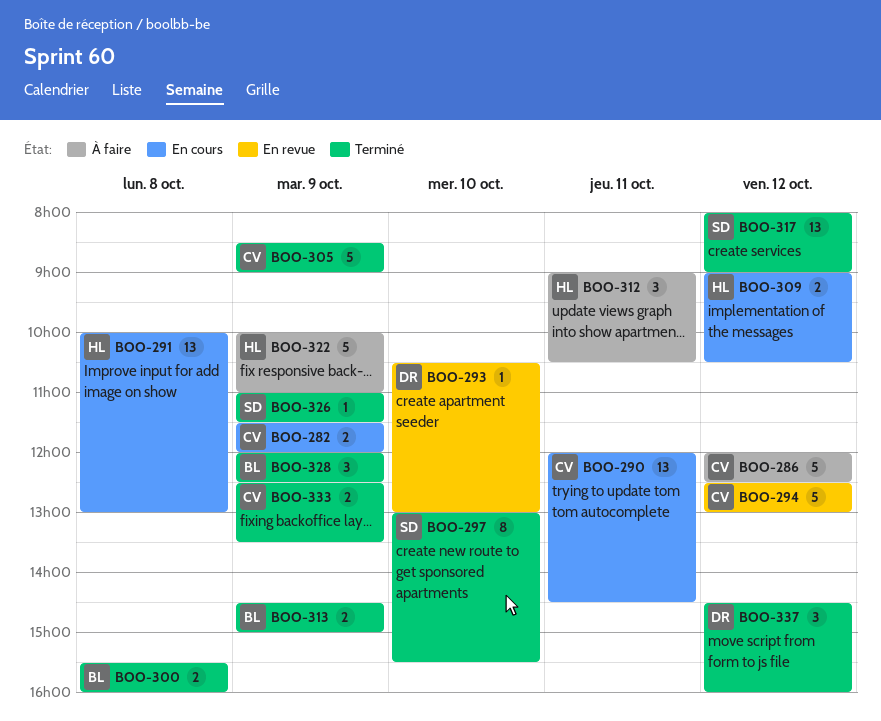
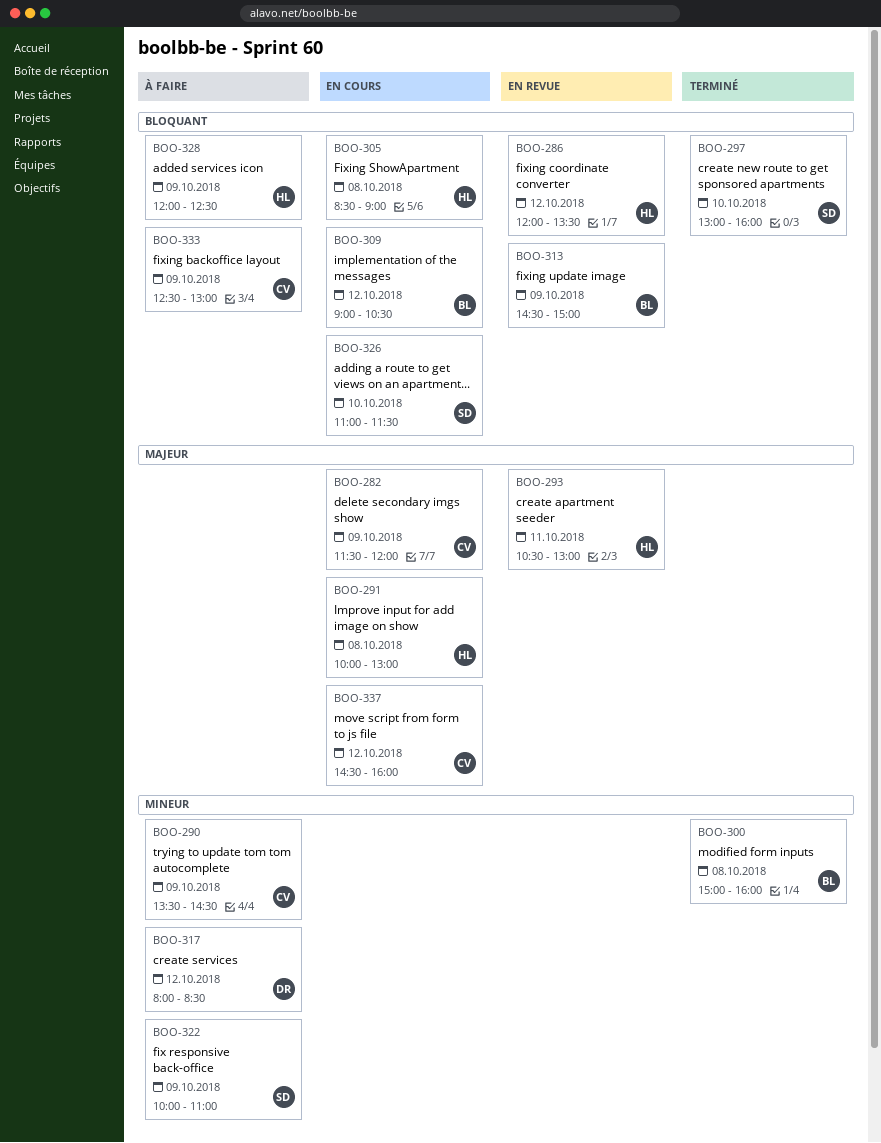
BOO-286, status: À faire -> En revue
BOO-286, owner: CV -> HL
BOO-286, ends: 12:30 -> 13:30
BOO-290, status: En cours -> À faire
BOO-290, day: Oct 11 -> Oct 9
BOO-290, begins: 12:00 -> 13:30
BOO-293, owner: DR -> HL
BOO-293, day: Oct 10 -> Oct 11
BOO-294: present -> none
BOO-297, ends: 15:30 -> 16:00
BOO-300, begins: 15:30 -> 15:00
BOO-305, status: Terminé -> En cours
BOO-305, owner: CV -> HL
BOO-305, day: Oct 9 -> Oct 8
BOO-309, owner: HL -> BL
BOO-312: present -> none
BOO-313, status: Terminé -> En revue
BOO-317, status: Terminé -> À faire
BOO-317, owner: SD -> DR
BOO-317, ends: 09:00 -> 08:30
BOO-322, owner: HL -> SD
BOO-326, status: Terminé -> En cours
BOO-326, day: Oct 9 -> Oct 10
BOO-328, status: Terminé -> À faire
BOO-328, owner: BL -> HL
BOO-333, status: Terminé -> À faire
BOO-333, ends: 13:30 -> 13:00
BOO-337, status: Terminé -> En cours
BOO-337, owner: DR -> CV

